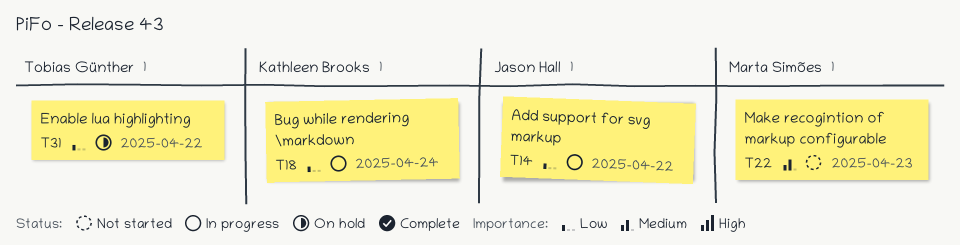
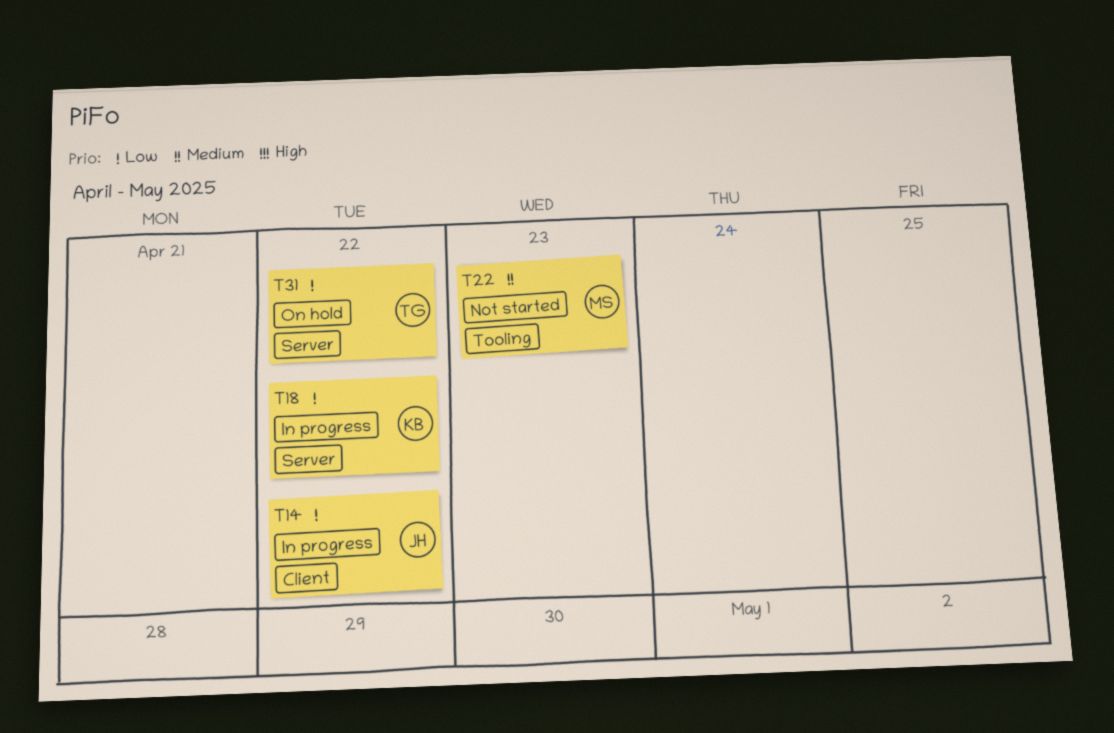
T18, due: Apr 24 -> Apr 22

